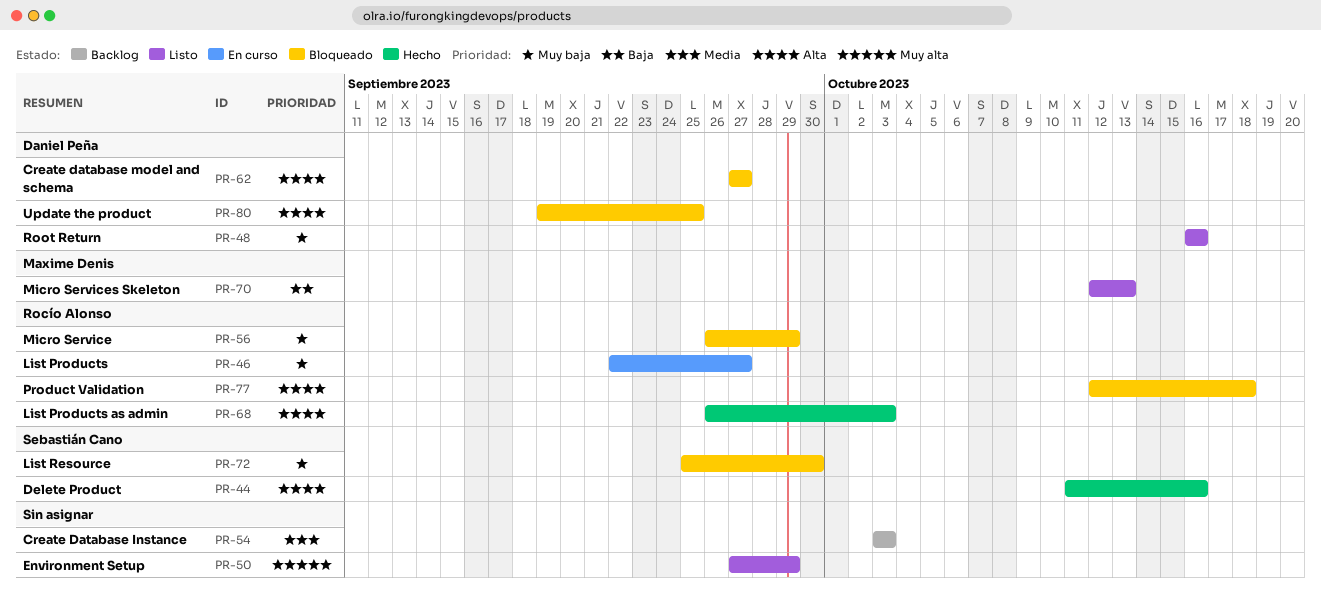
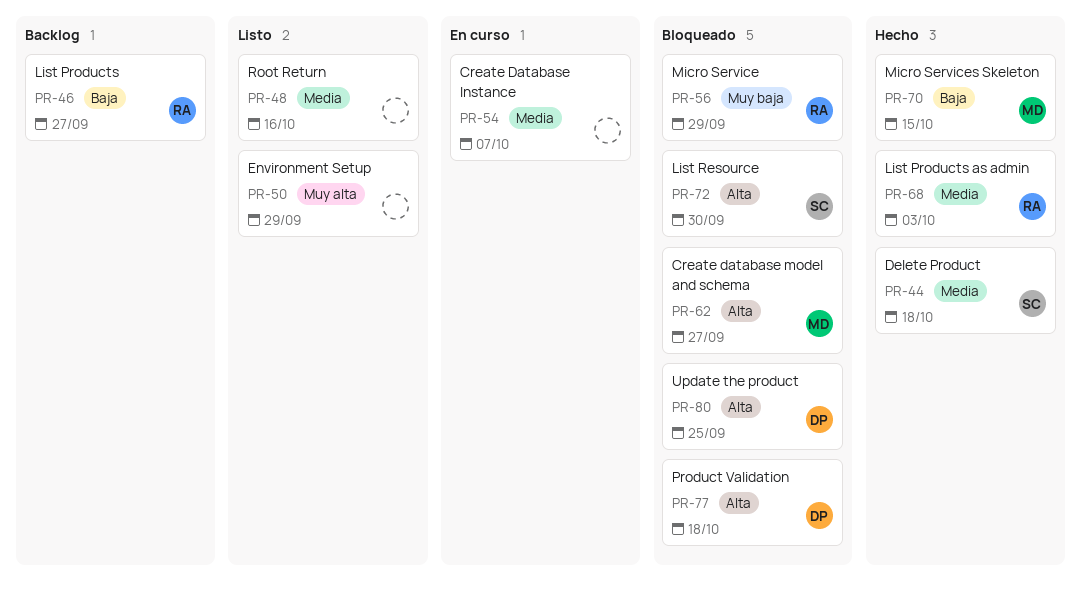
PR-44, priority: Alta -> Media
PR-44, due: Oct 16 -> Oct 18
PR-46, status: En curso -> Backlog
PR-46, priority: Muy baja -> Baja
PR-48, owner: Daniel Peña -> none
PR-48, priority: Muy baja -> Media
PR-54, status: Backlog -> En curso
PR-54, due: Oct 3 -> Oct 7
PR-62, owner: Daniel Peña -> Maxime Denis
PR-68, priority: Alta -> Media
PR-70, status: Listo -> Hecho
PR-70, due: Oct 13 -> Oct 15
PR-72, priority: Muy baja -> Alta
PR-77, owner: Rocío Alonso -> Daniel Peña

